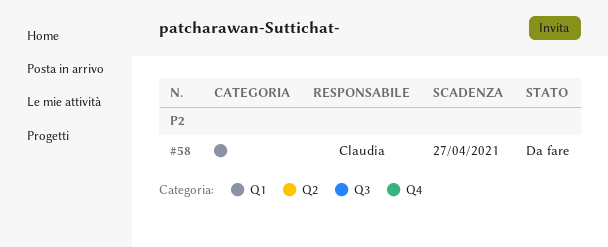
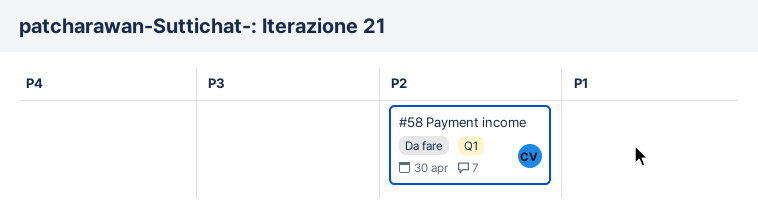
#58, due: Apr 27 -> Apr 30

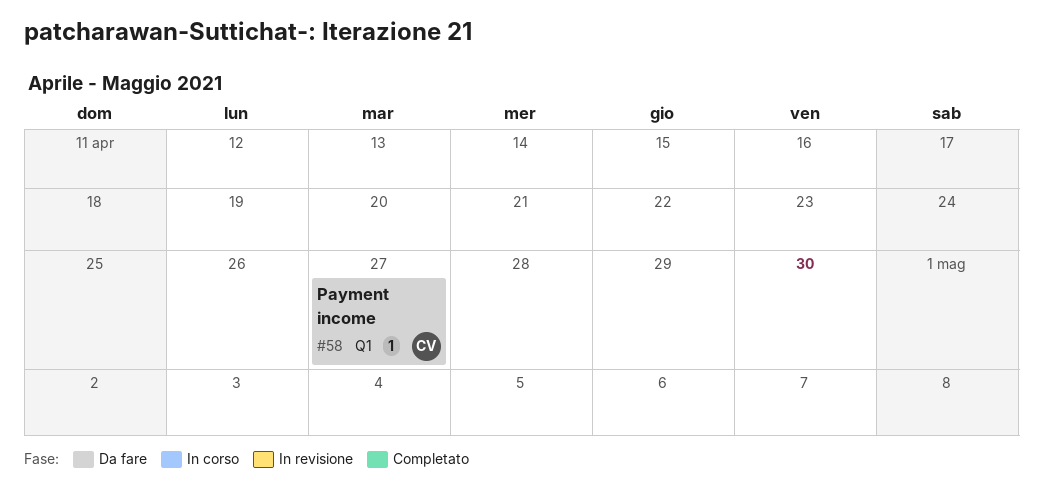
#58, due: Apr 30 -> Apr 27

